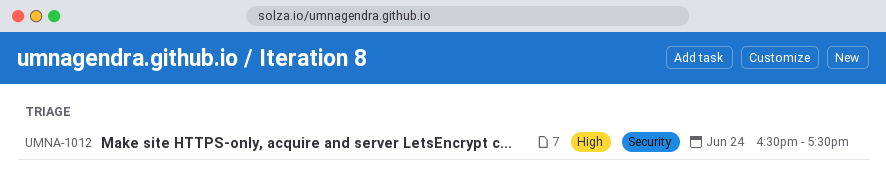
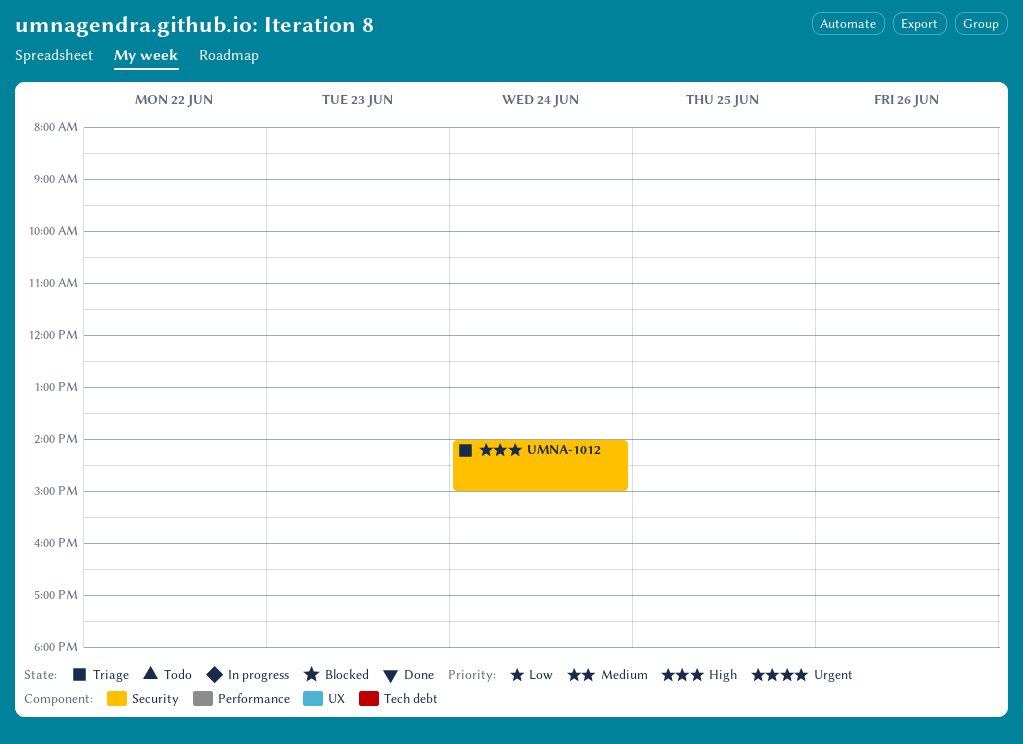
UMNA-1012, begins: 16:30 -> 14:00
UMNA-1012, ends: 17:30 -> 15:00

